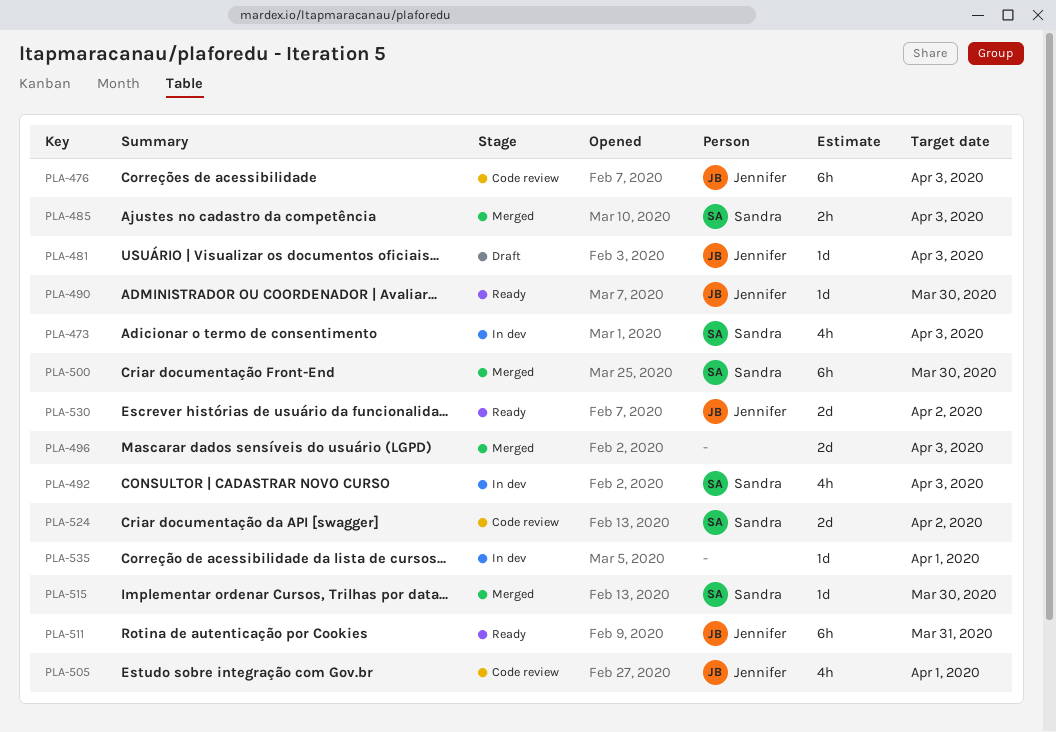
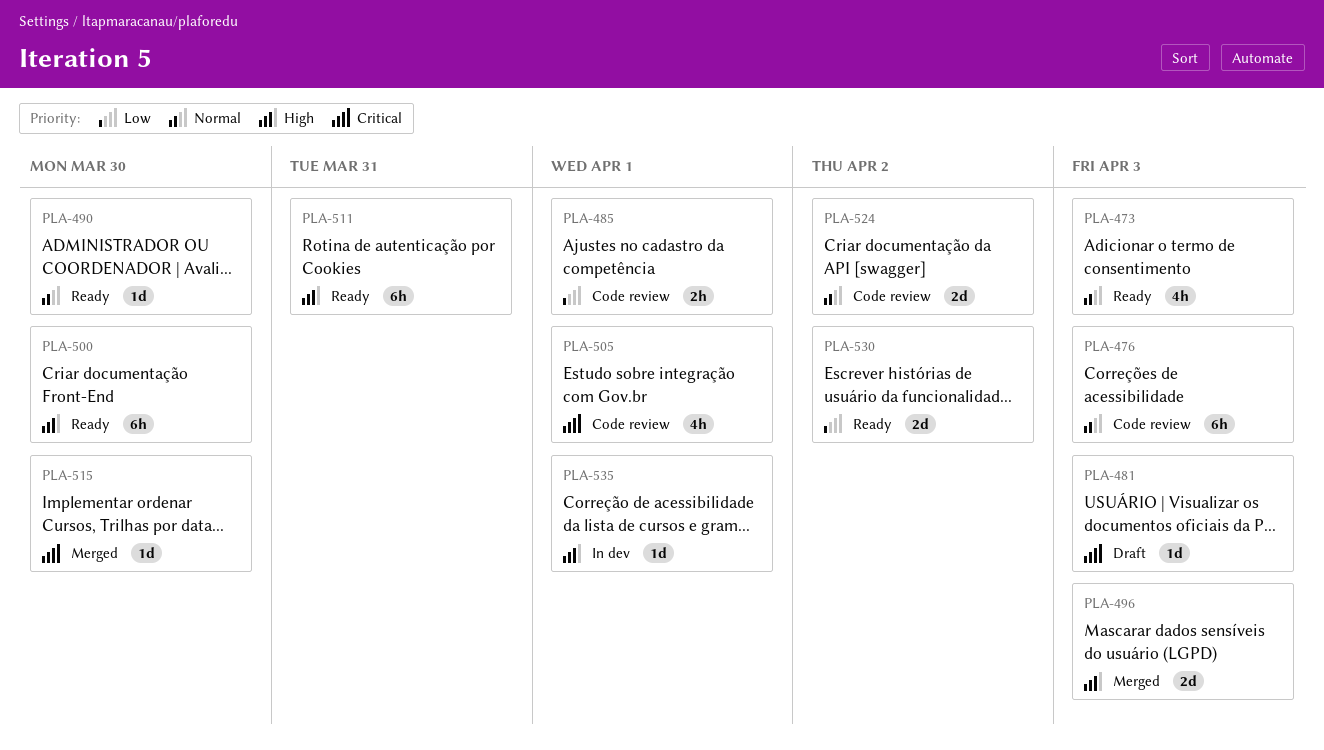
PLA-473, status: In dev -> Ready
PLA-485, status: Merged -> Code review
PLA-485, due: Apr 3 -> Apr 1
PLA-492: present -> none
PLA-500, status: Merged -> Ready

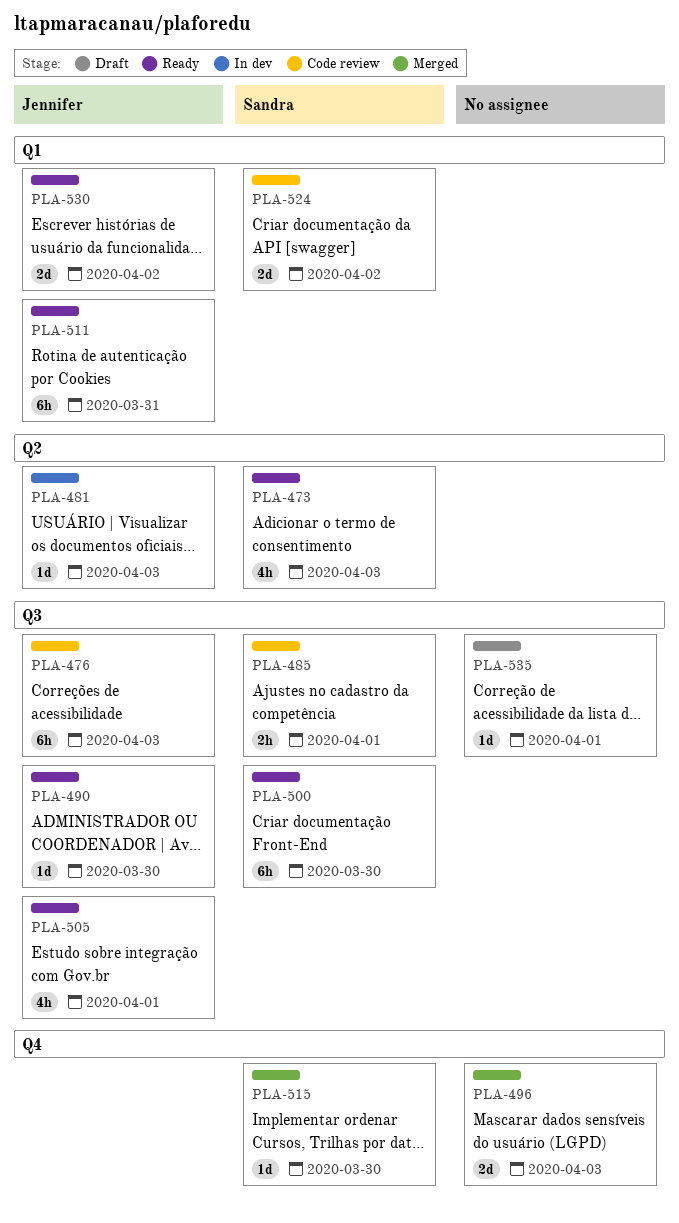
PLA-481, status: Draft -> In dev
PLA-505, status: Code review -> Ready
PLA-535, status: In dev -> Draft

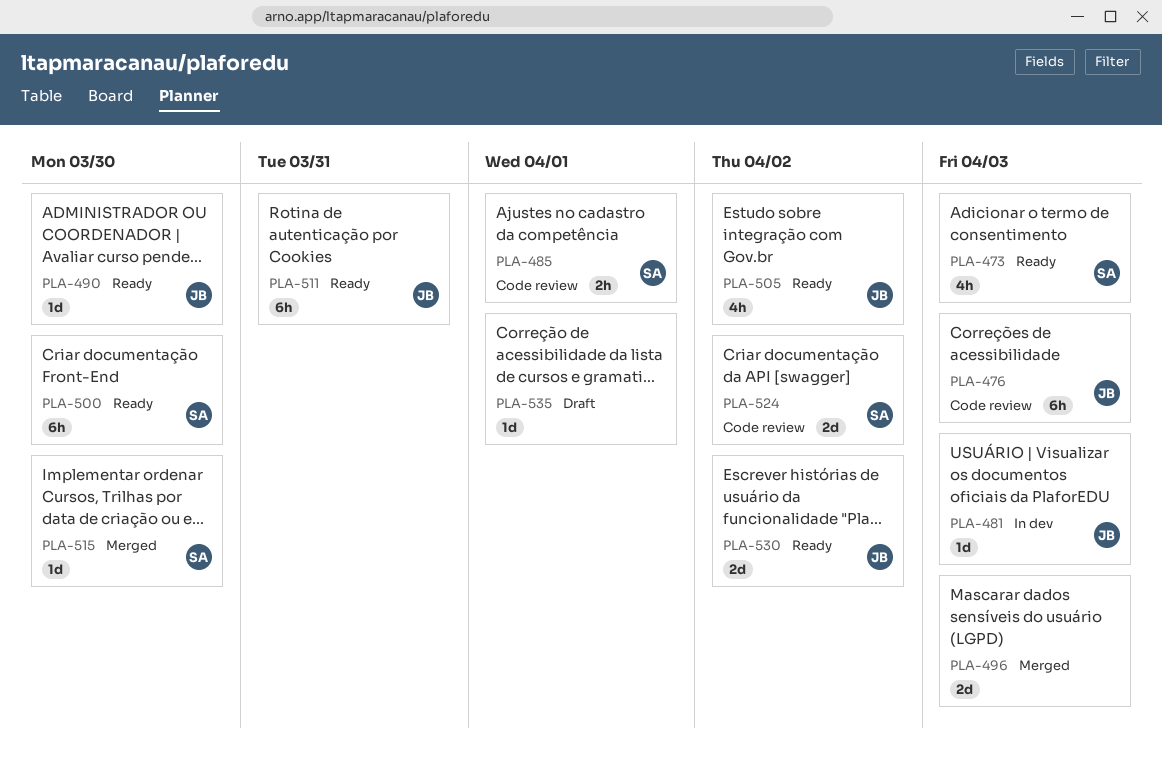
PLA-505, due: Apr 1 -> Apr 2

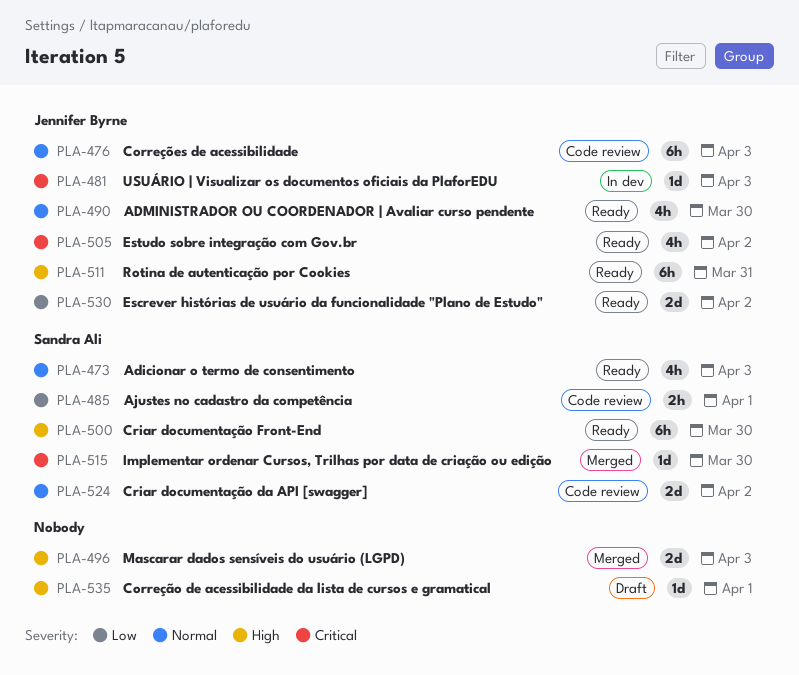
PLA-490, estimate: 1d -> 4h

